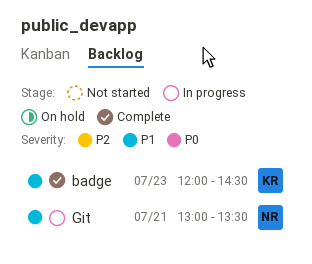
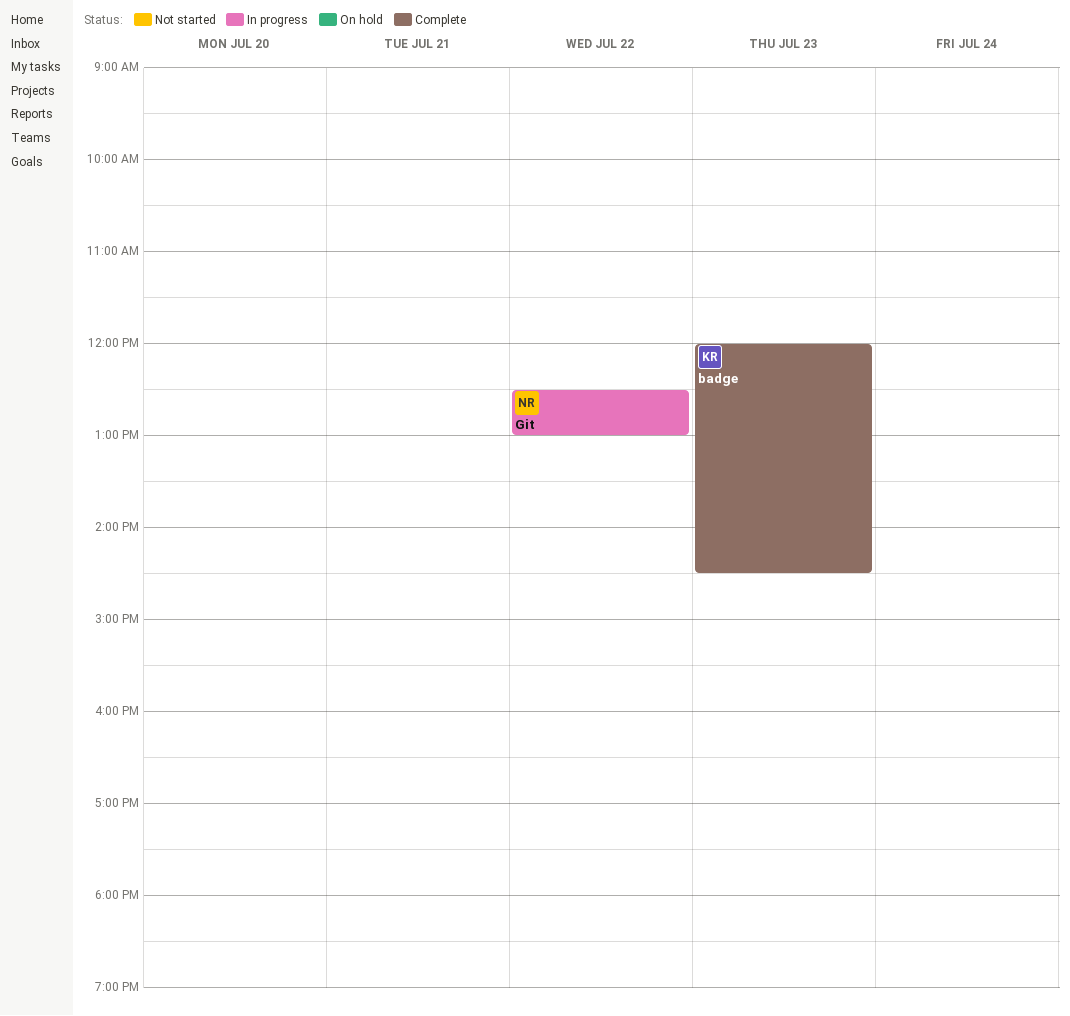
Git, day: Jul 21 -> Jul 22
Git, begins: 13:00 -> 12:30
Git, ends: 13:30 -> 13:00

